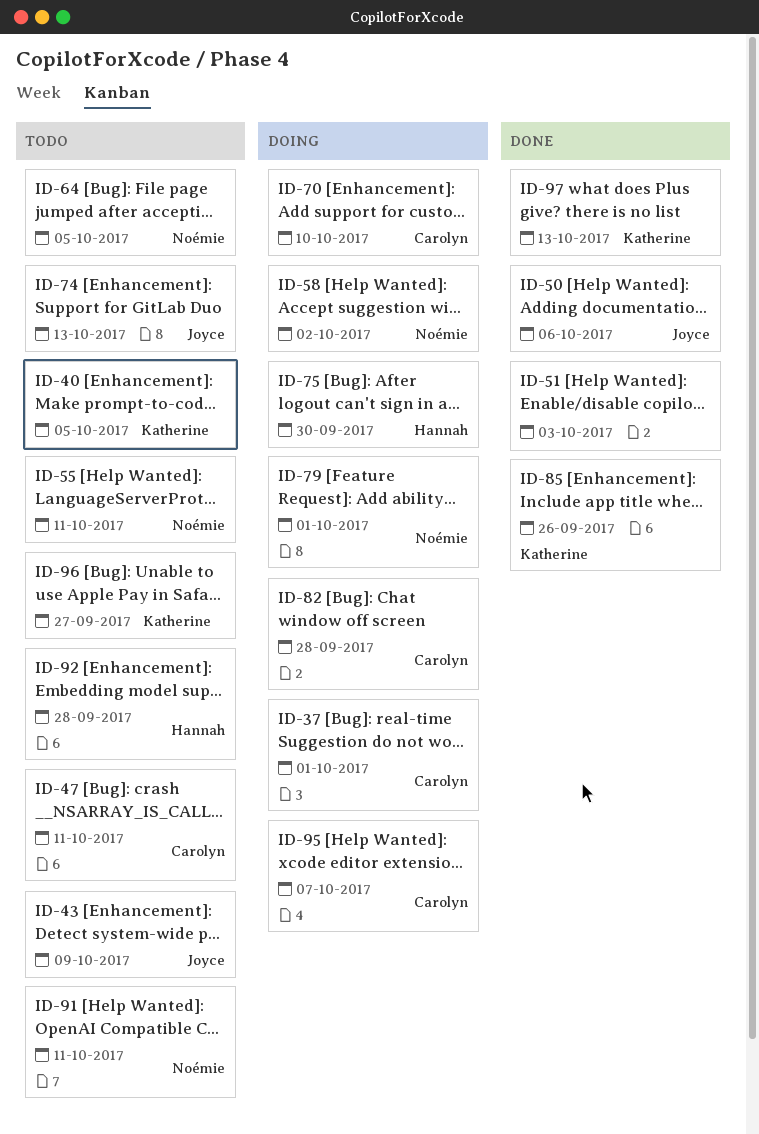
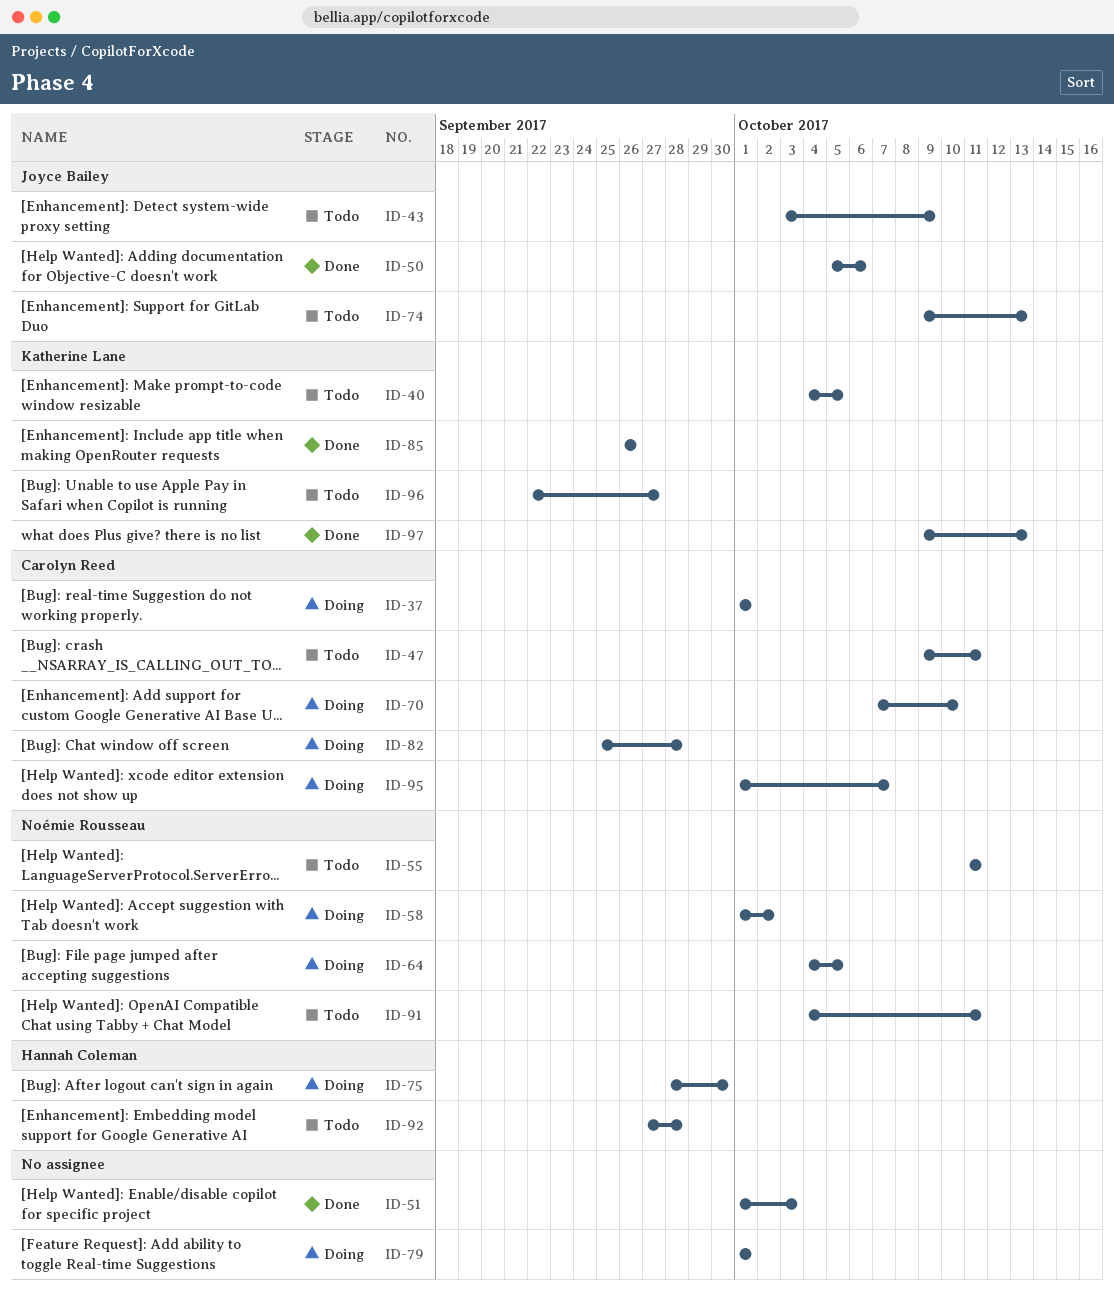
ID-64, status: Todo -> Doing
ID-79, owner: Noémie Rousseau -> none

